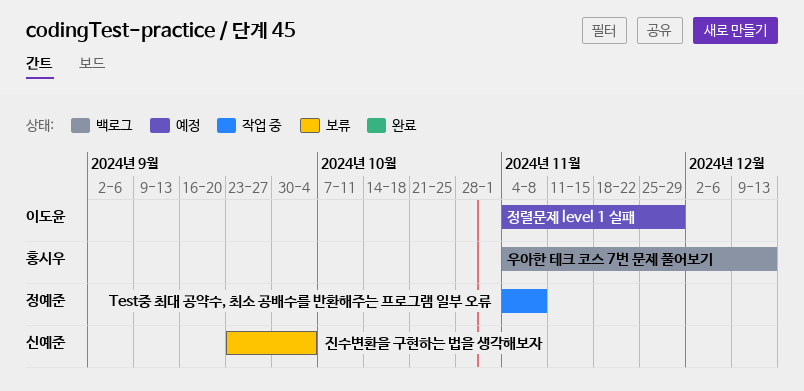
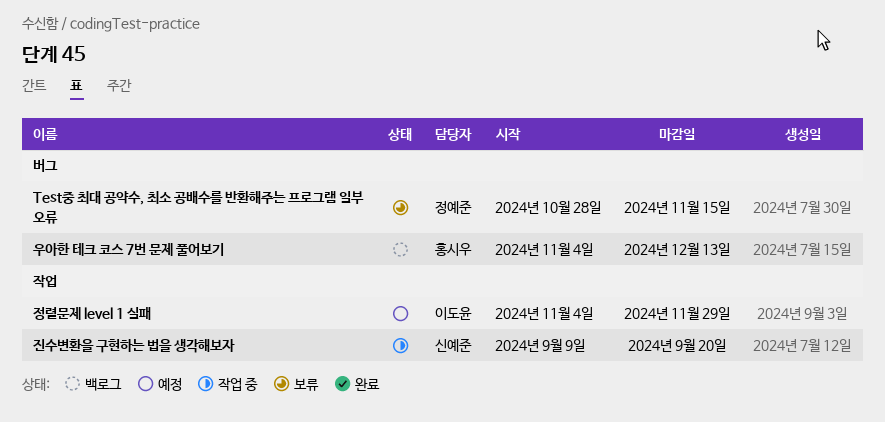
Test중 최대 공약수, 최소 공배수를 반환해주는 프로그램 일부 오류, status: 작업 중 -> 보류
Test중 최대 공약수, 최소 공배수를 반환해주는 프로그램 일부 오류, start: Nov 4 -> Oct 28
Test중 최대 공약수, 최소 공배수를 반환해주는 프로그램 일부 오류, due: Nov 8 -> Nov 15
진수변환을 구현하는 법을 생각해보자, status: 보류 -> 작업 중
진수변환을 구현하는 법을 생각해보자, start: Sep 23 -> Sep 9
진수변환을 구현하는 법을 생각해보자, due: Oct 4 -> Sep 20

